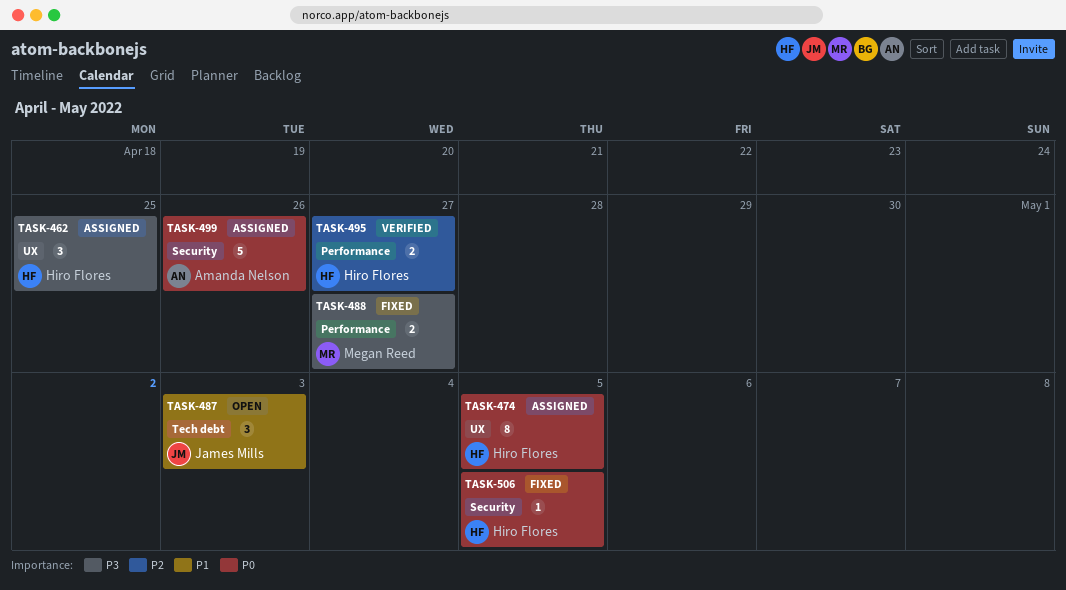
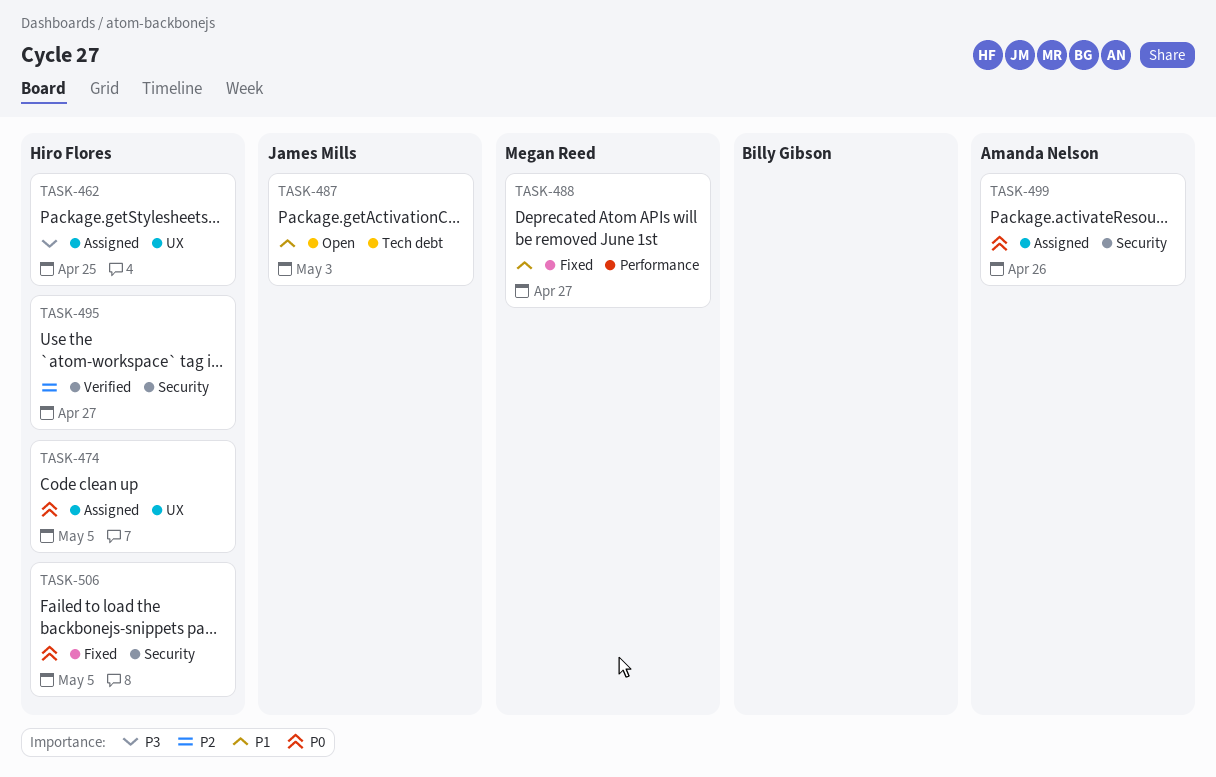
TASK-488, priority: P3 -> P1
TASK-495, label: Performance -> Security

